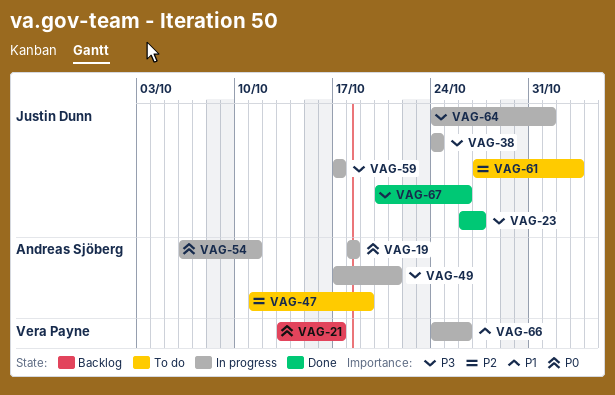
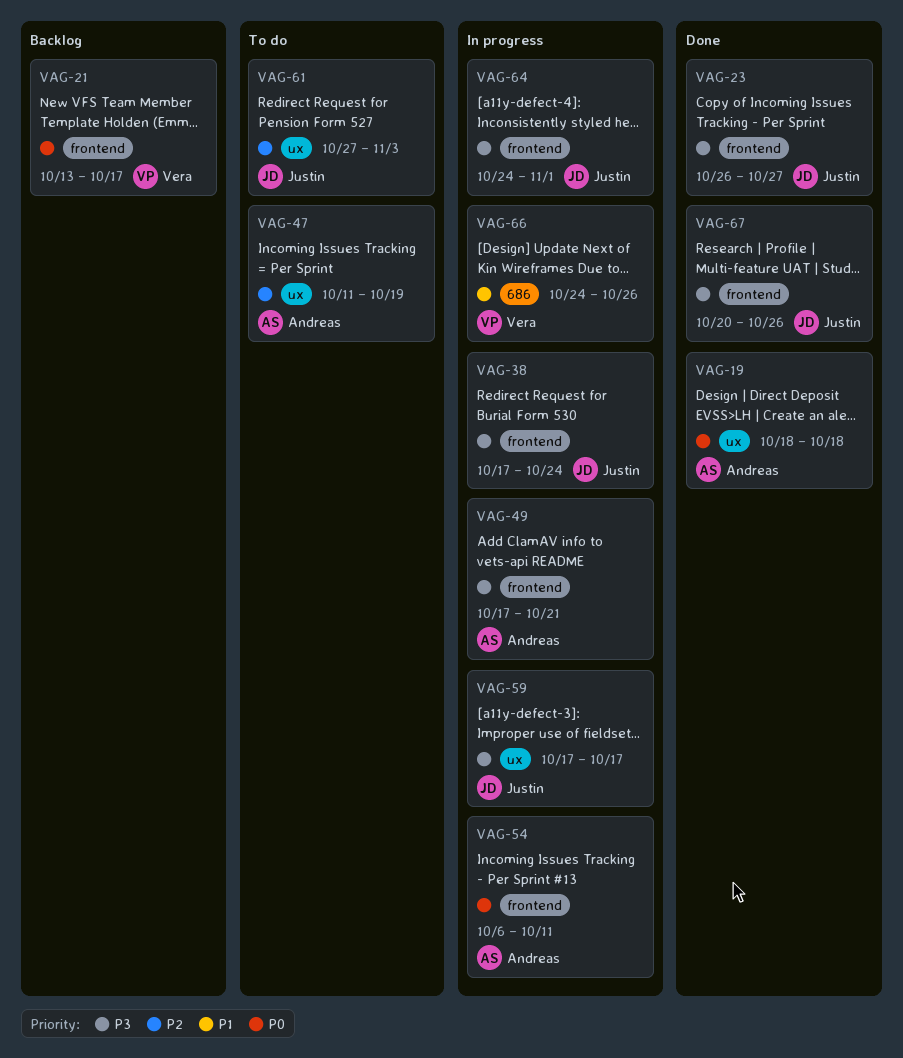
VAG-19, status: In progress -> Done
VAG-38, start: Oct 24 -> Oct 17

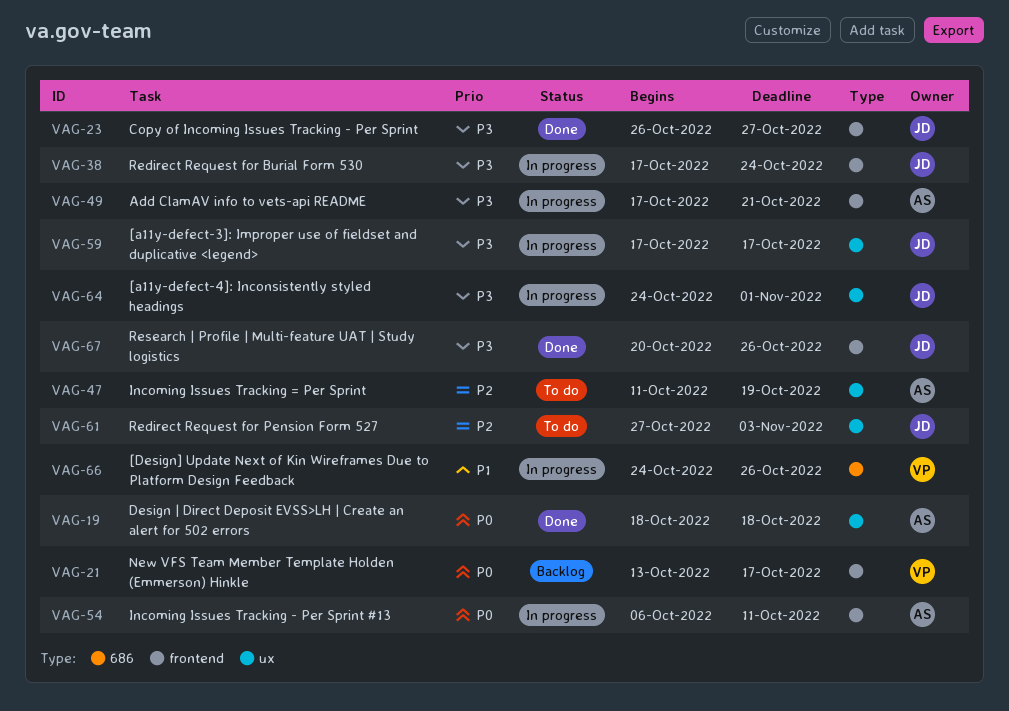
VAG-64, label: frontend -> ux

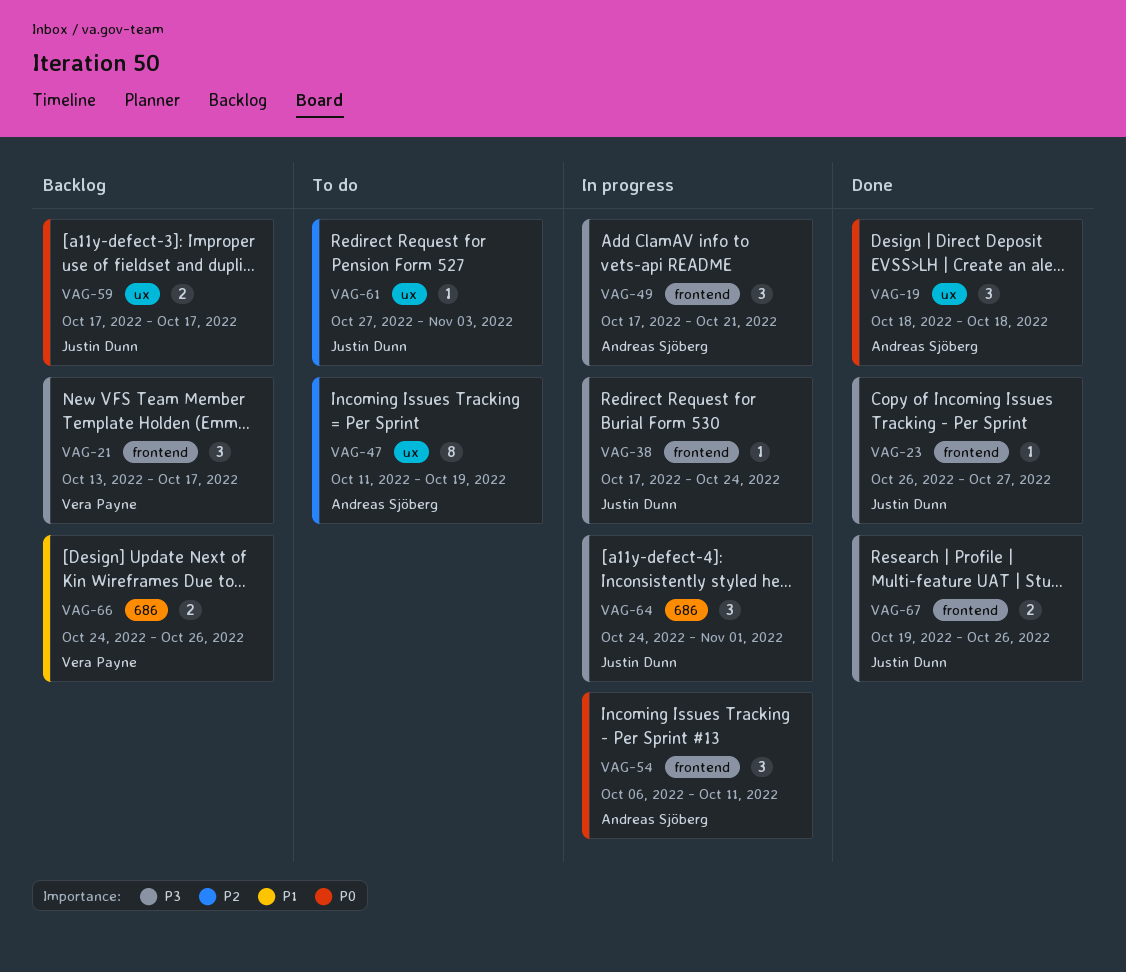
VAG-21, priority: P0 -> P3
VAG-59, status: In progress -> Backlog
VAG-59, priority: P3 -> P0
VAG-64, label: ux -> 686
VAG-66, status: In progress -> Backlog
VAG-67, start: Oct 20 -> Oct 19

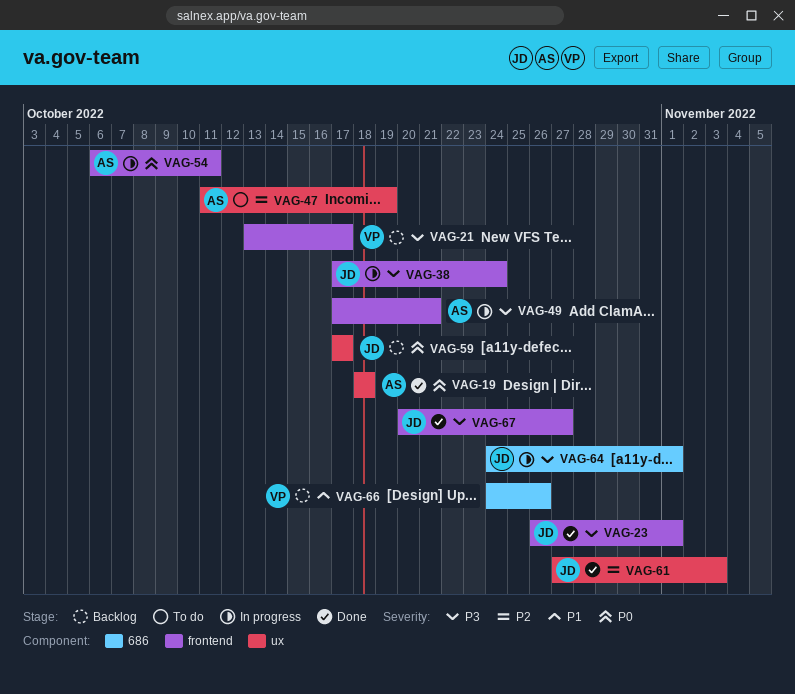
VAG-23, due: Oct 27 -> Nov 1
VAG-61, status: To do -> Done
VAG-67, start: Oct 19 -> Oct 20
VAG-67, due: Oct 26 -> Oct 27

